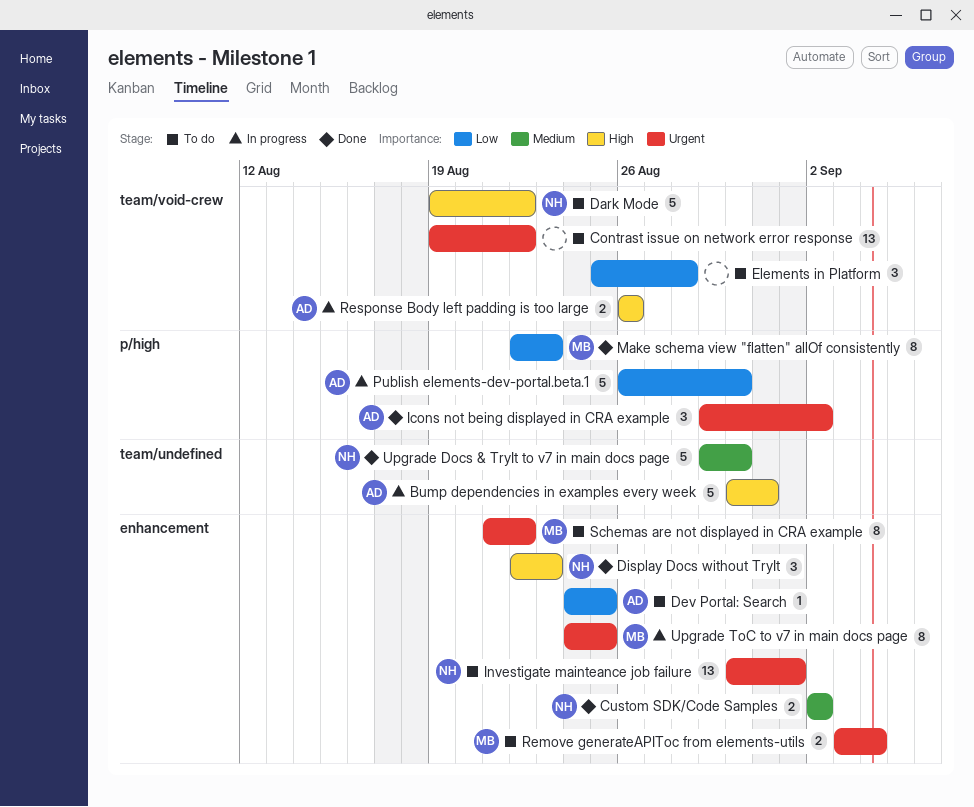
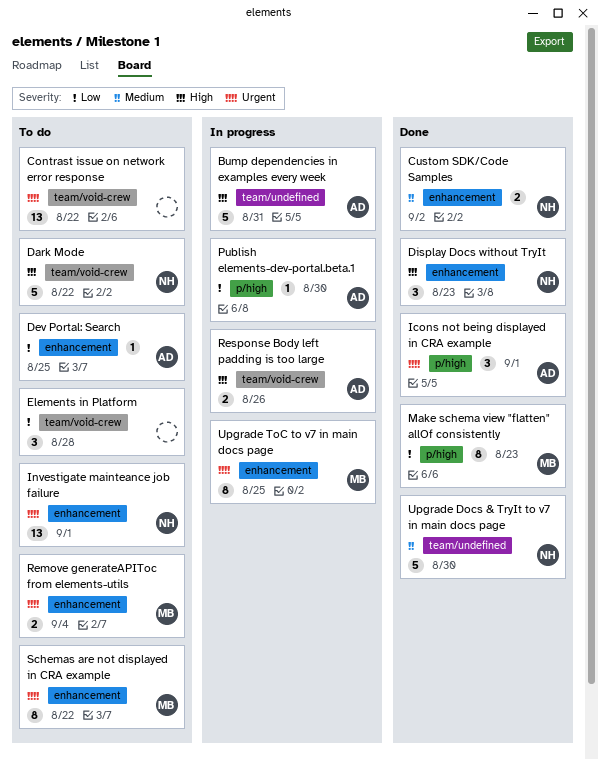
Icons not being displayed in CRA example, due: Sep 2 -> Sep 1
Publish elements-dev-portal.beta.1, estimate: 5 -> 1

